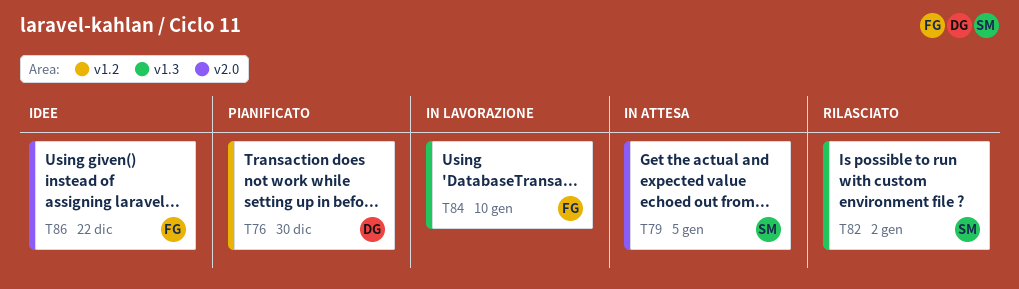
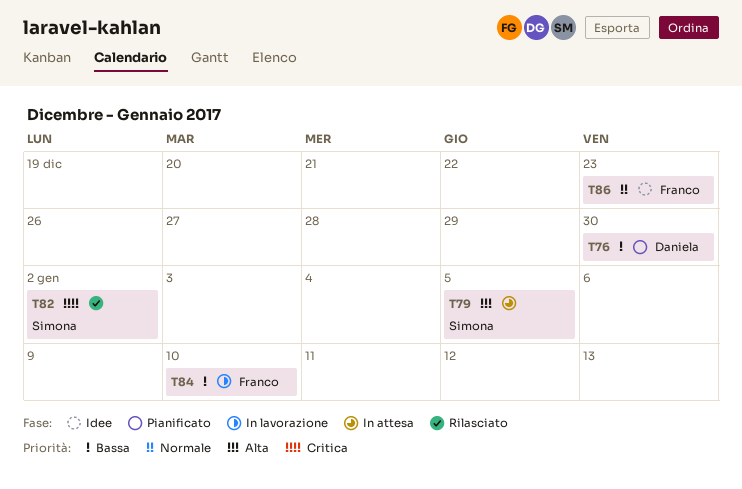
T86, due: Dec 22 -> Dec 23

